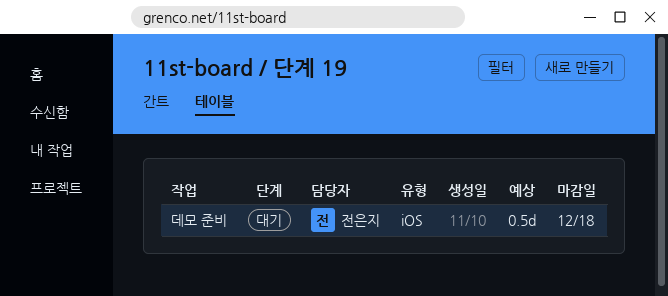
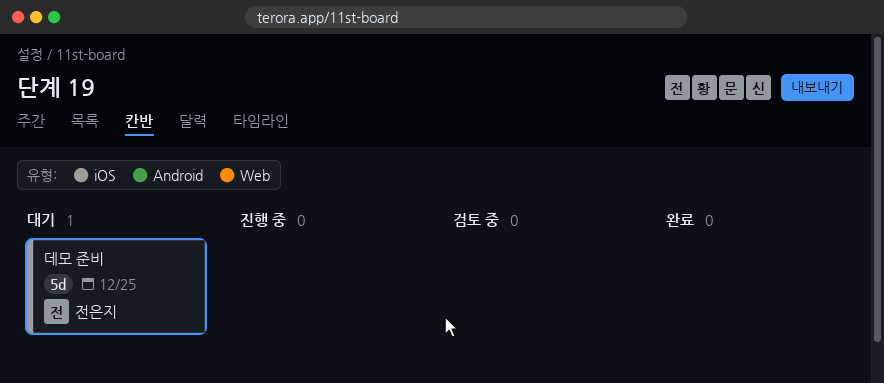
데모 준비, estimate: 0.5d -> 5d
데모 준비, due: Dec 18 -> Dec 25

